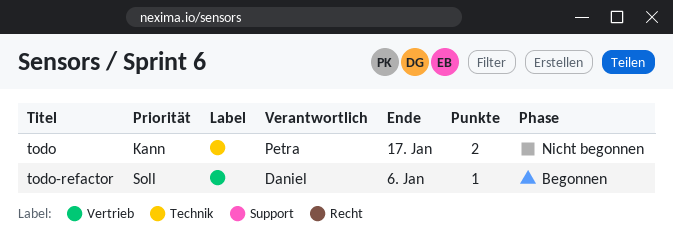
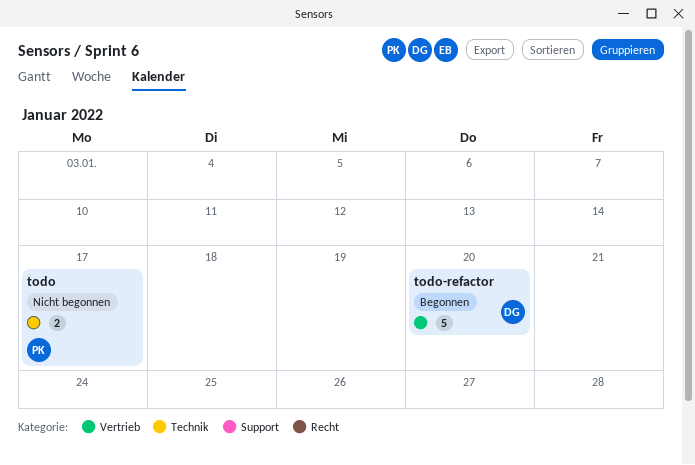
todo-refactor, estimate: 1 -> 5
todo-refactor, due: Jan 6 -> Jan 20

